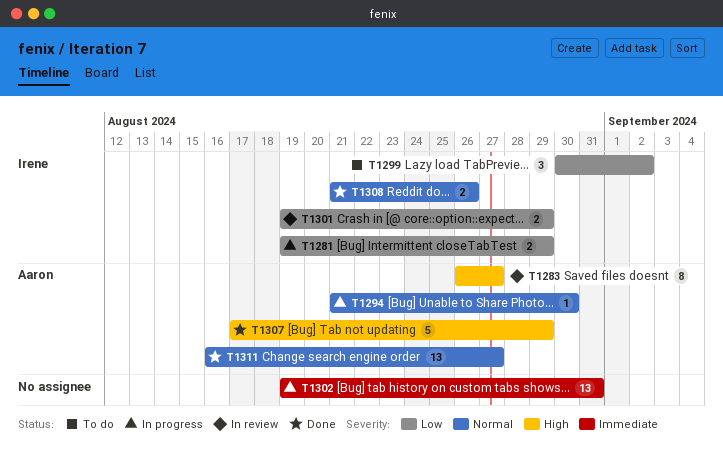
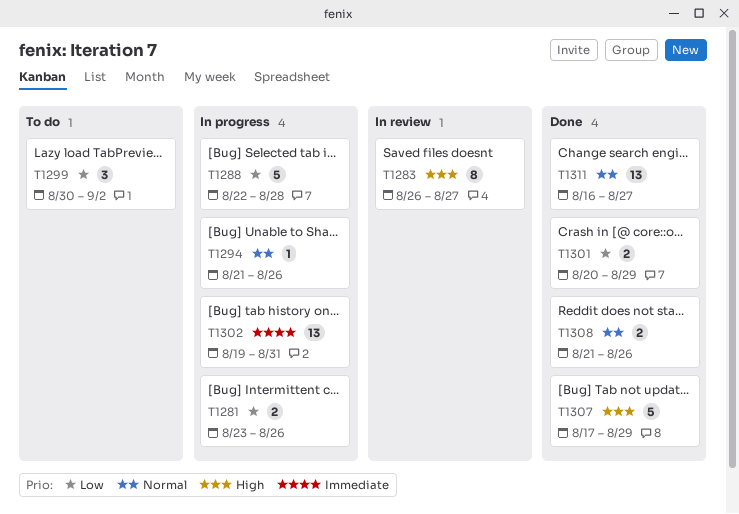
T1281, start: Aug 19 -> Aug 23
T1281, due: Aug 29 -> Aug 26
T1288: none -> present
T1294, due: Aug 30 -> Aug 26
T1301, status: In review -> Done
T1301, start: Aug 19 -> Aug 20

